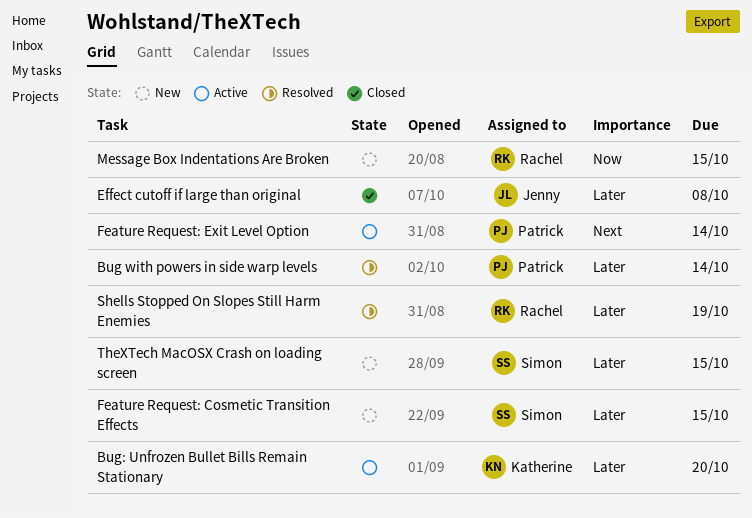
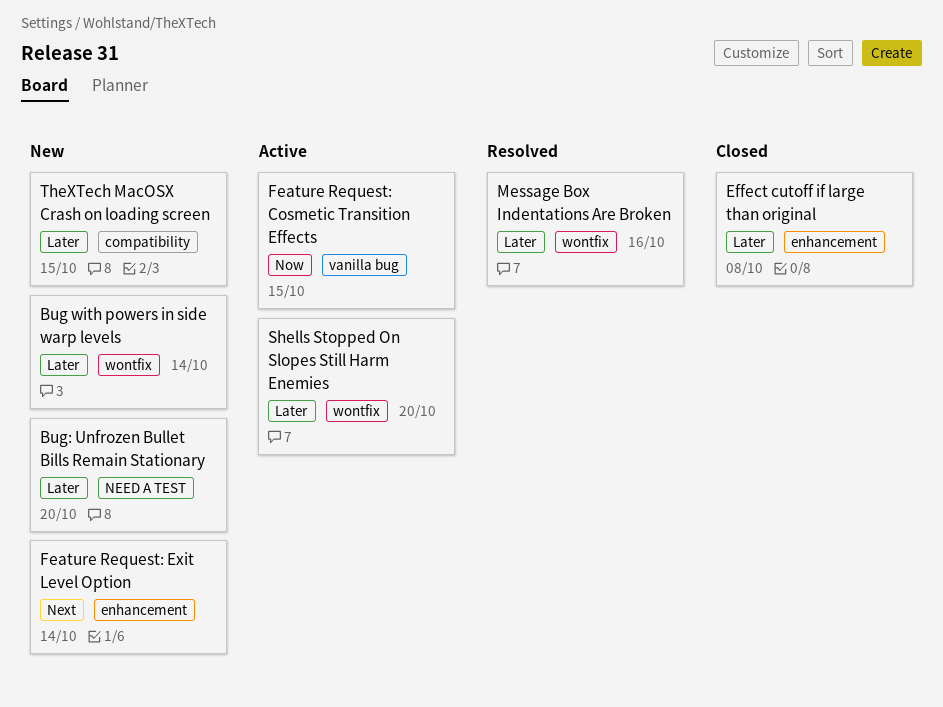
Bug with powers in side warp levels, status: Resolved -> New
Bug: Unfrozen Bullet Bills Remain Stationary, status: Active -> New
Feature Request: Cosmetic Transition Effects, status: New -> Active
Feature Request: Cosmetic Transition Effects, priority: Later -> Now
Feature Request: Exit Level Option, status: Active -> New
Message Box Indentations Are Broken, status: New -> Resolved
Message Box Indentations Are Broken, priority: Now -> Later
Message Box Indentations Are Broken, due: Oct 15 -> Oct 16
Shells Stopped On Slopes Still Harm Enemies, status: Resolved -> Active
Shells Stopped On Slopes Still Harm Enemies, due: Oct 19 -> Oct 20

